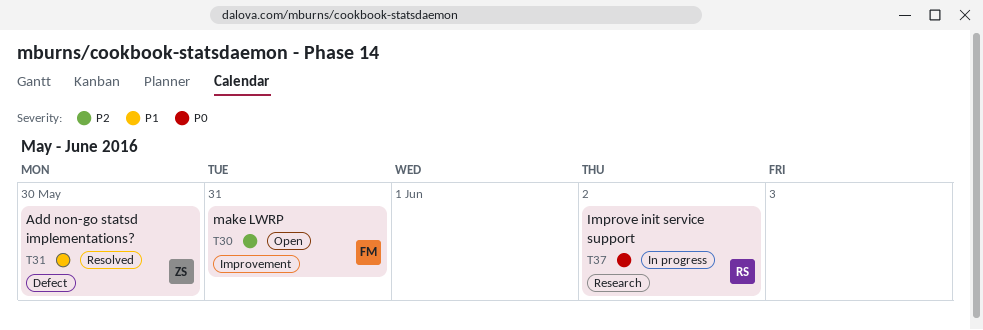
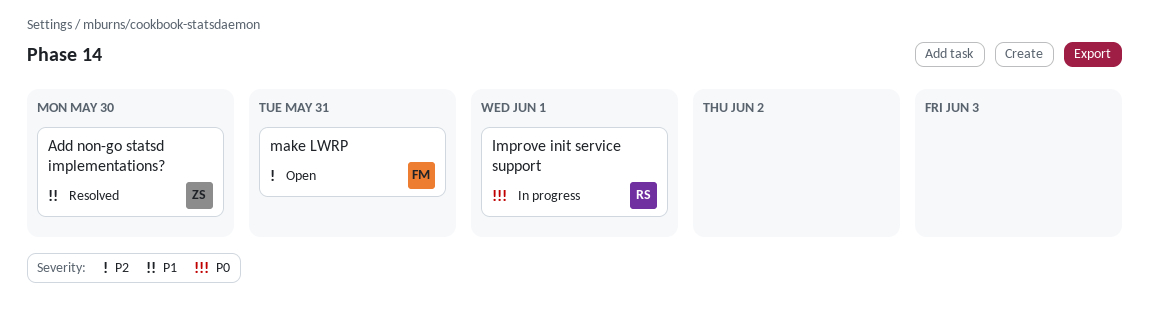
Improve init service support, due: Jun 2 -> Jun 1

